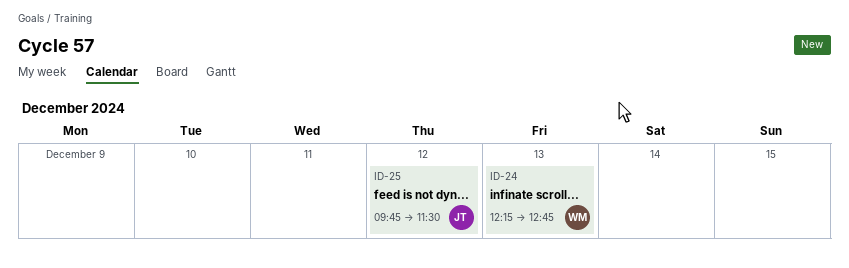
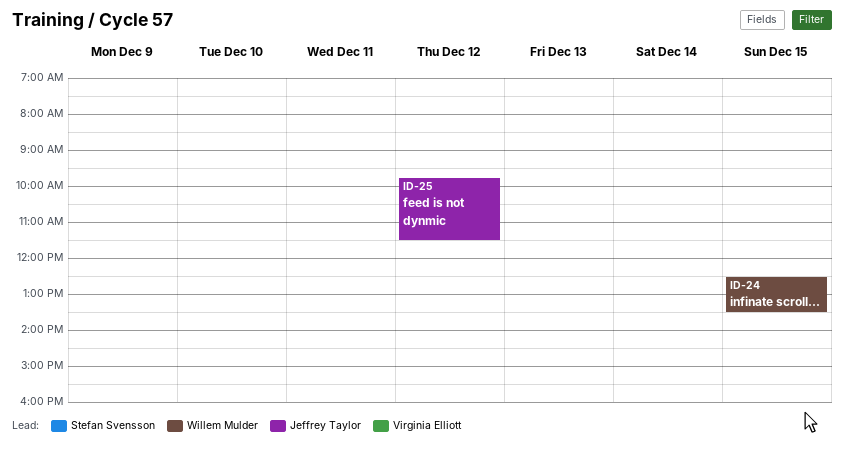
ID-24, day: Dec 13 -> Dec 15
ID-24, begins: 12:15 -> 12:30
ID-24, ends: 12:45 -> 13:30

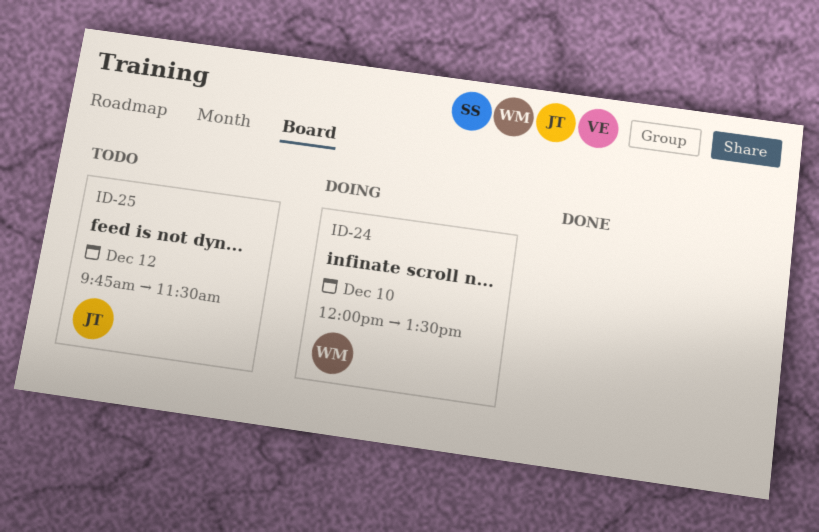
ID-24, day: Dec 15 -> Dec 10
ID-24, begins: 12:30 -> 12:00

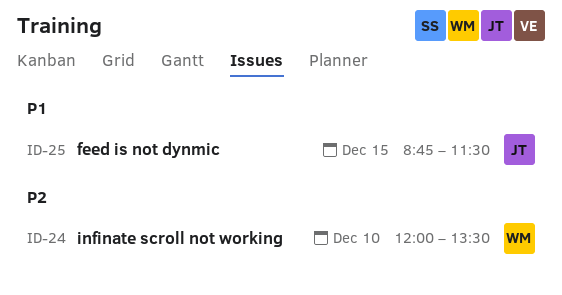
ID-25, day: Dec 12 -> Dec 15
ID-25, begins: 09:45 -> 08:45

